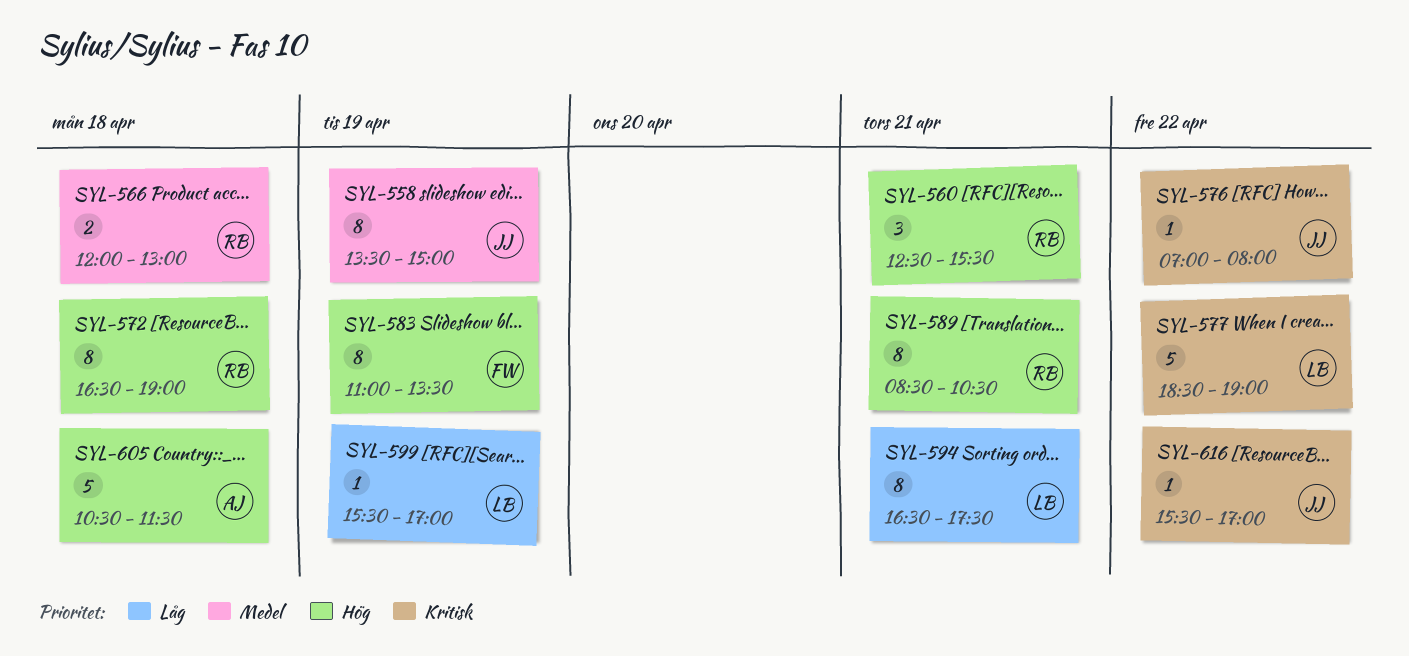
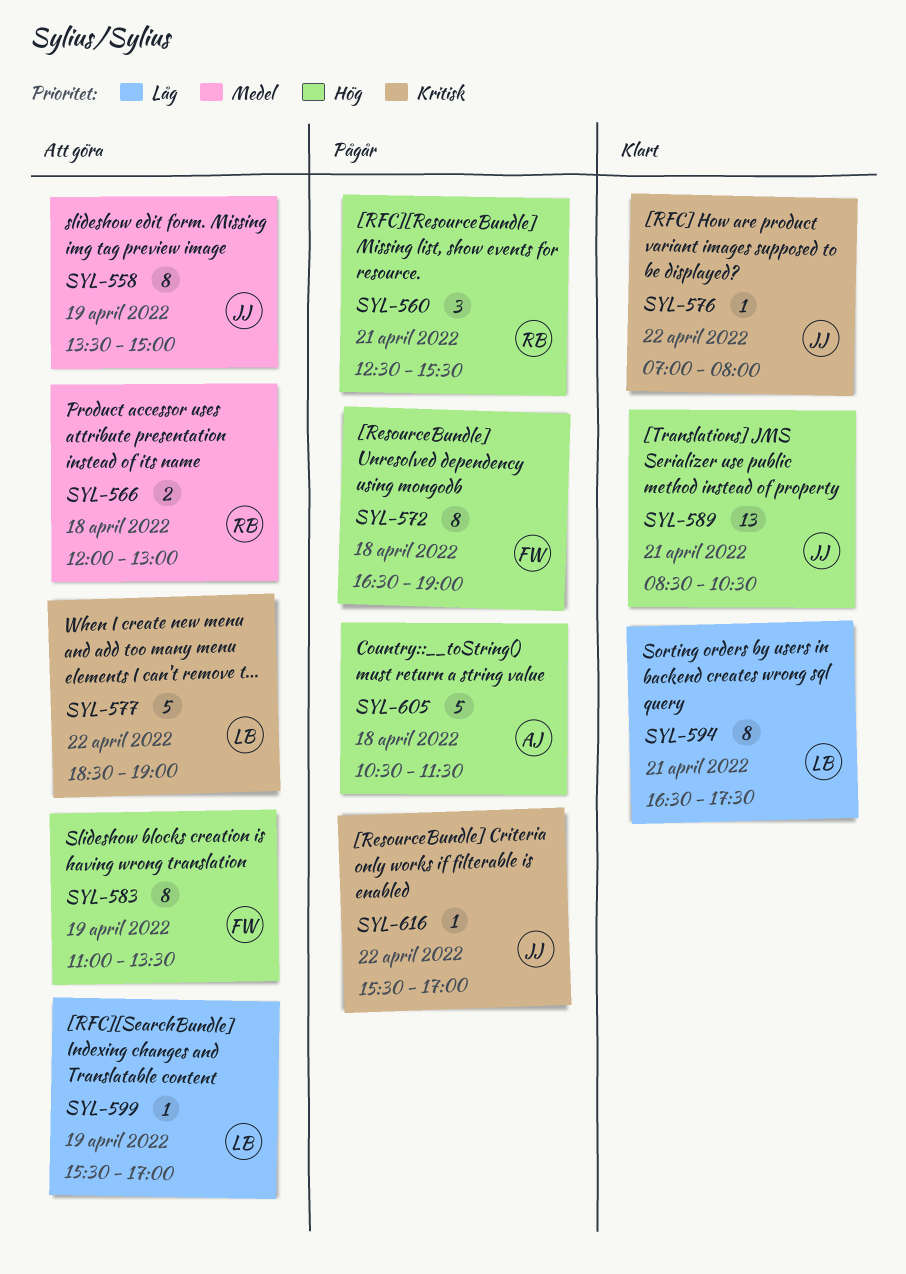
SYL-572, owner: RB -> FW
SYL-589, owner: RB -> JJ
SYL-589, estimate: 8 -> 13

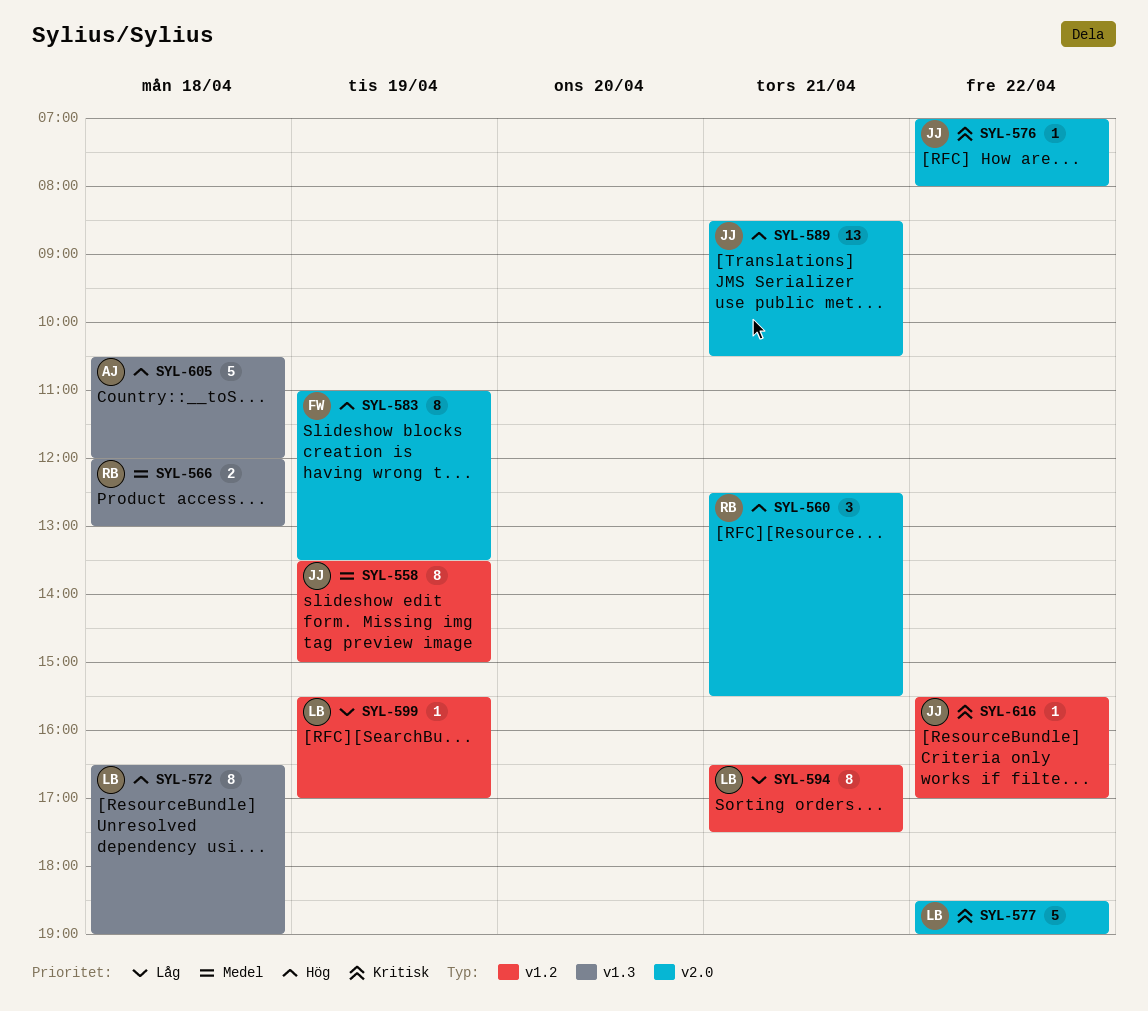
SYL-572, owner: FW -> LB
SYL-605, ends: 11:30 -> 12:00

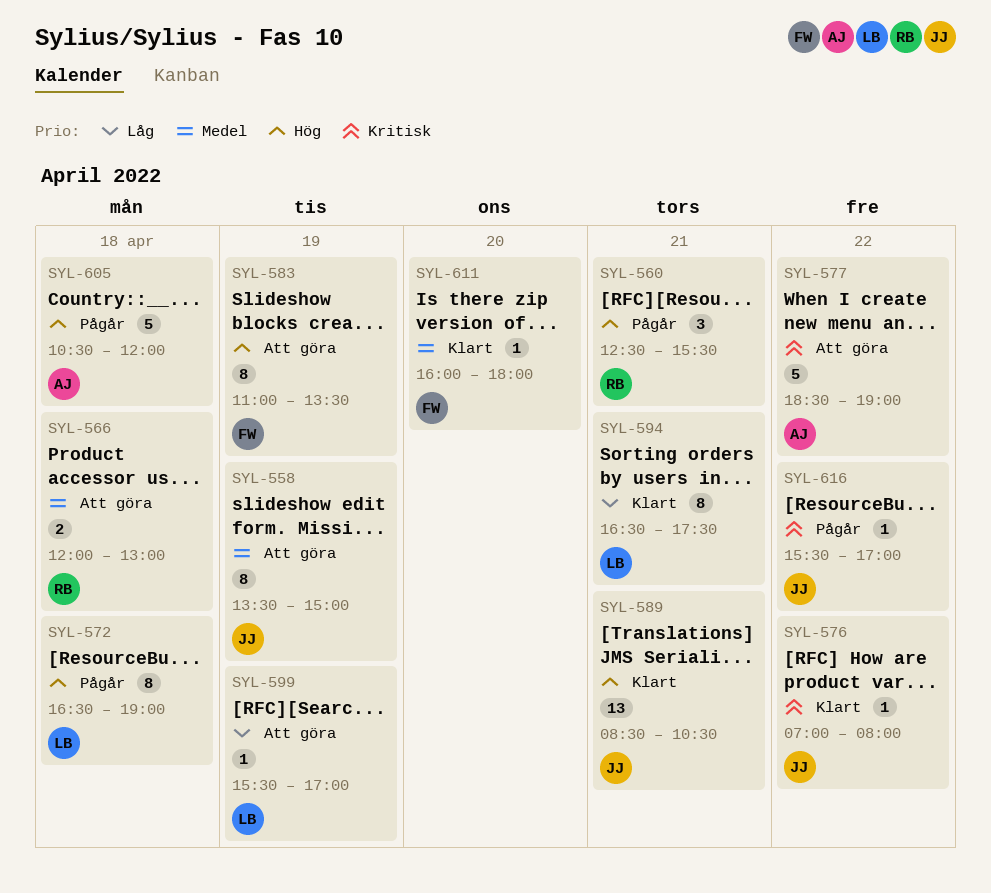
SYL-577, owner: LB -> AJ
SYL-611: none -> present

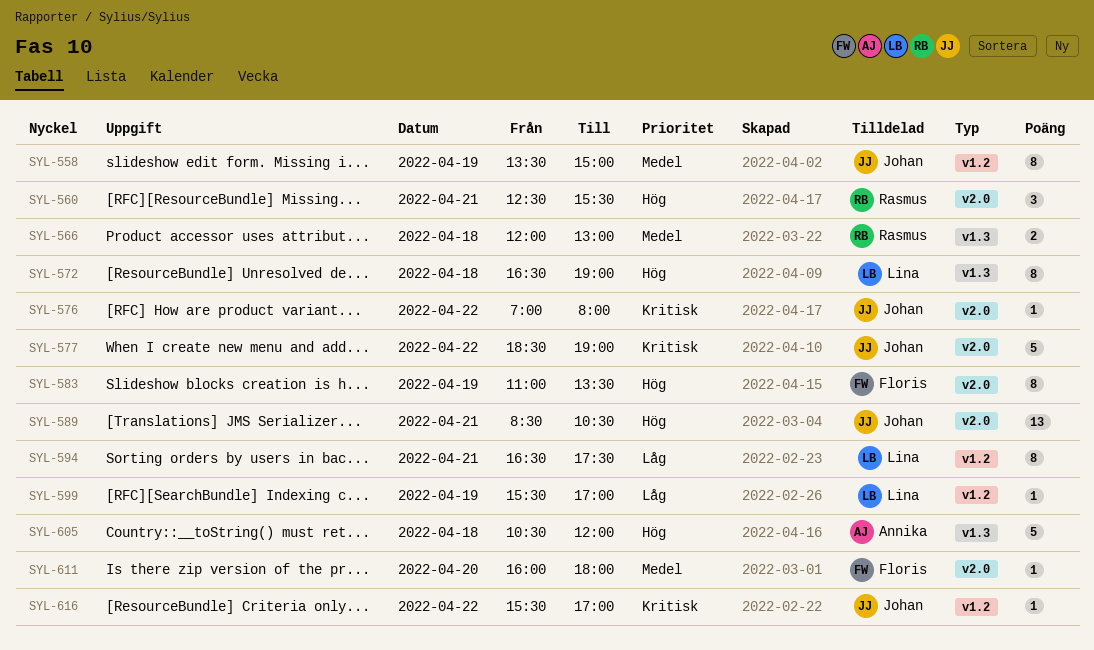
SYL-577, owner: Annika -> Johan

